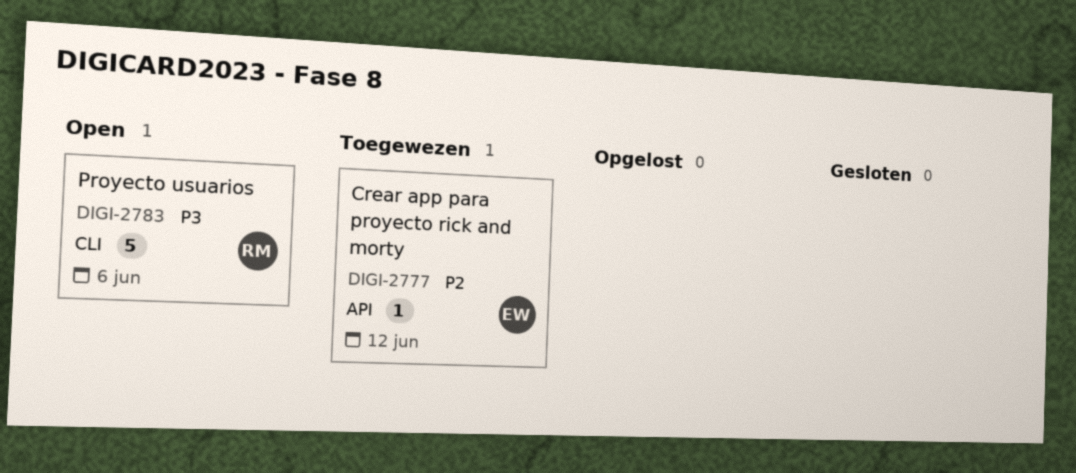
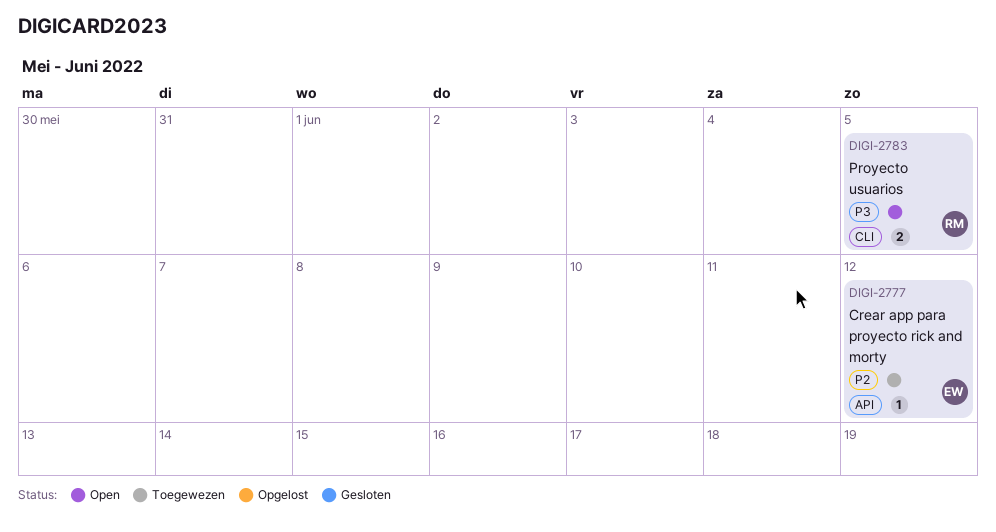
DIGI-2783, estimate: 5 -> 2
DIGI-2783, due: Jun 6 -> Jun 5

